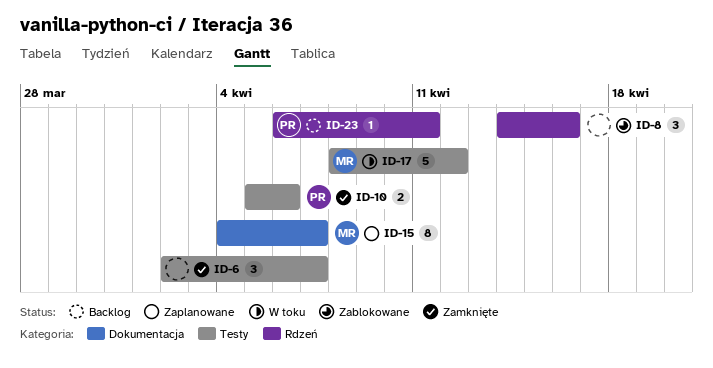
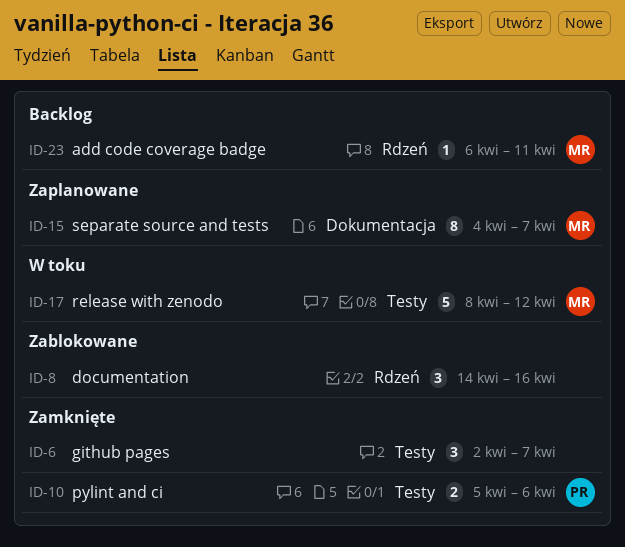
ID-23, owner: PR -> MR

